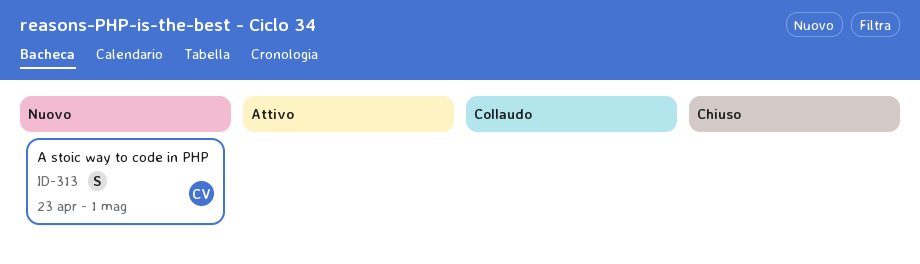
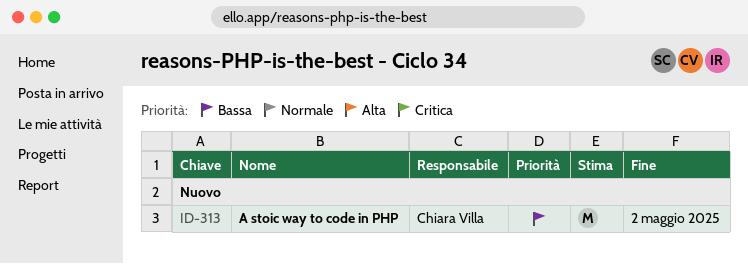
ID-313, estimate: S -> M
ID-313, due: May 1 -> May 2

